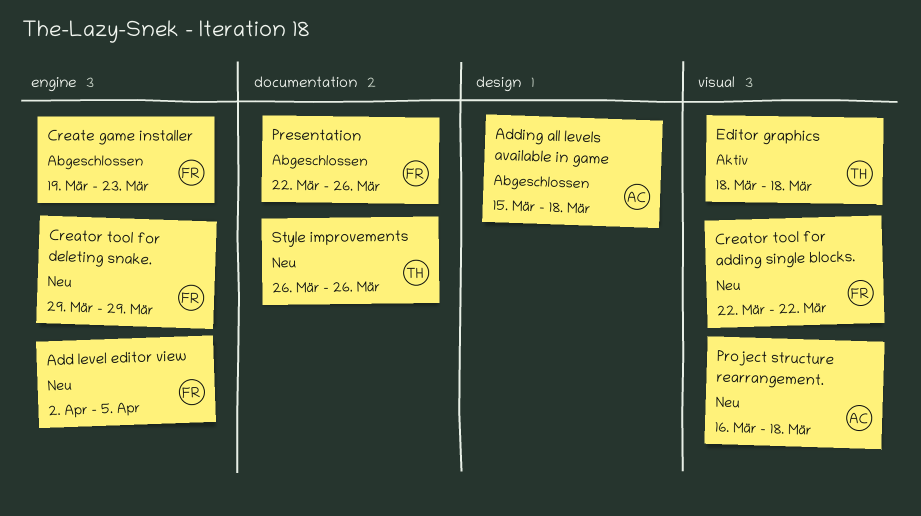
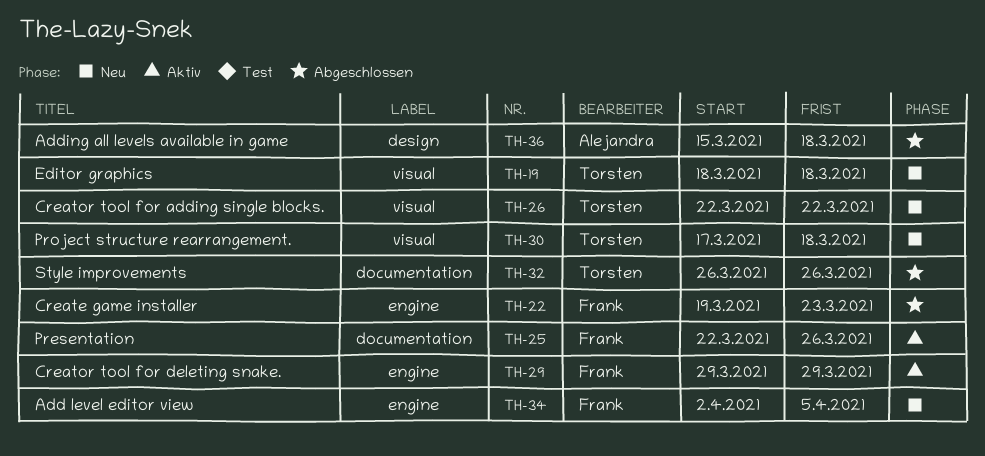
Creator tool for adding single blocks., owner: Frank -> Torsten
Creator tool for deleting snake., status: Neu -> Aktiv
Editor graphics, status: Aktiv -> Neu
Presentation, status: Abgeschlossen -> Aktiv
Project structure rearrangement., owner: Alejandra -> Torsten
Project structure rearrangement., start: Mar 16 -> Mar 17
Style improvements, status: Neu -> Abgeschlossen

